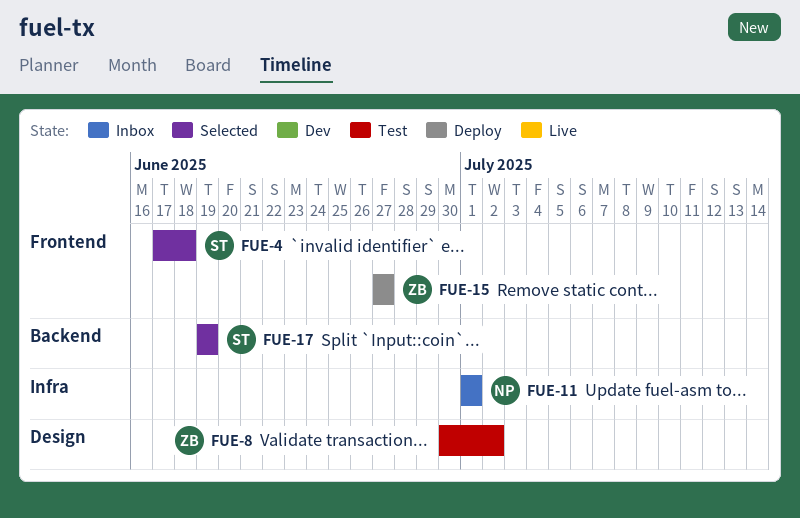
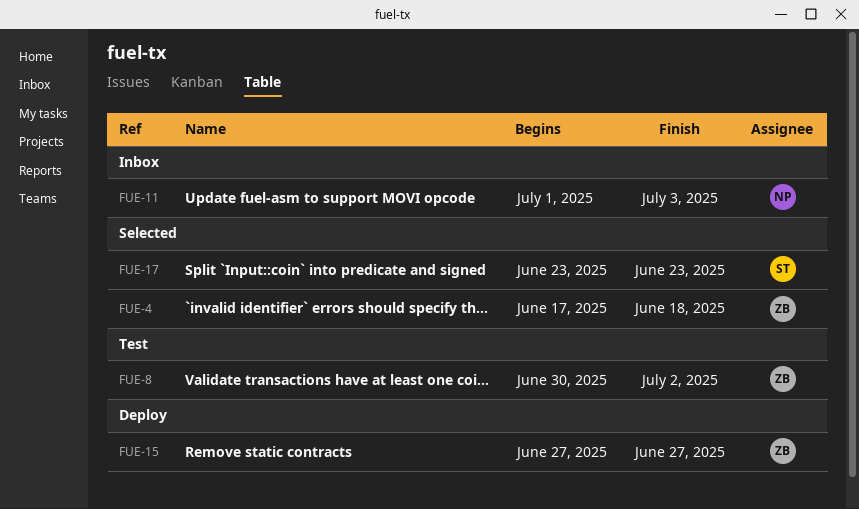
FUE-4, owner: ST -> ZB
FUE-11, due: Jul 1 -> Jul 3
FUE-17, start: Jun 19 -> Jun 23
FUE-17, due: Jun 19 -> Jun 23

